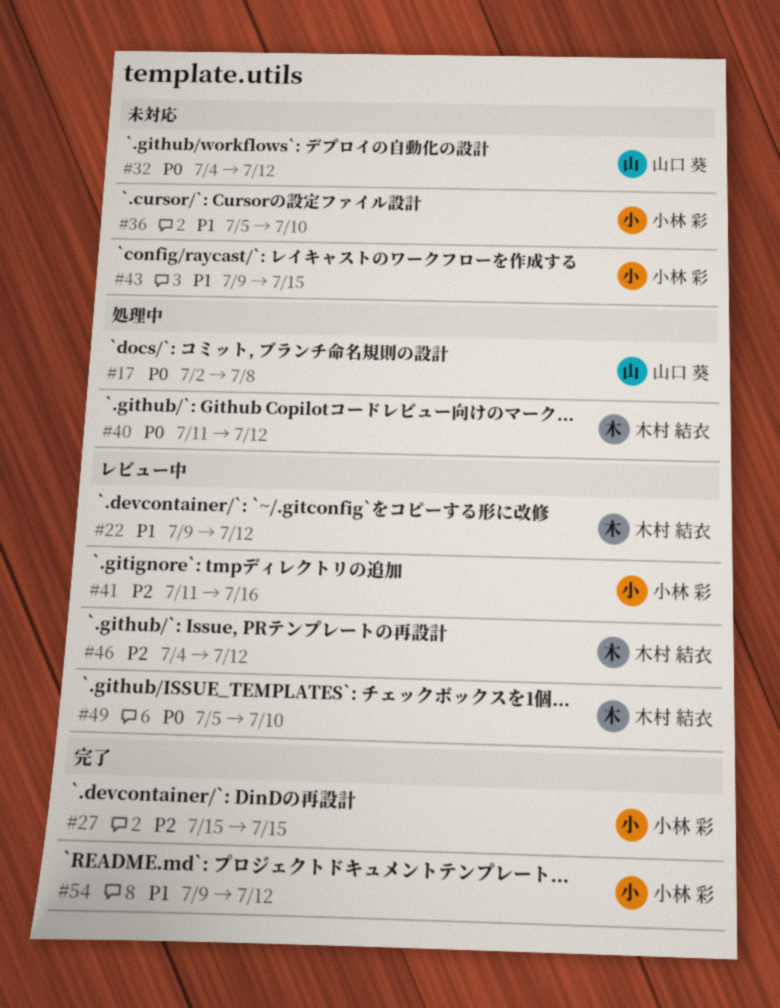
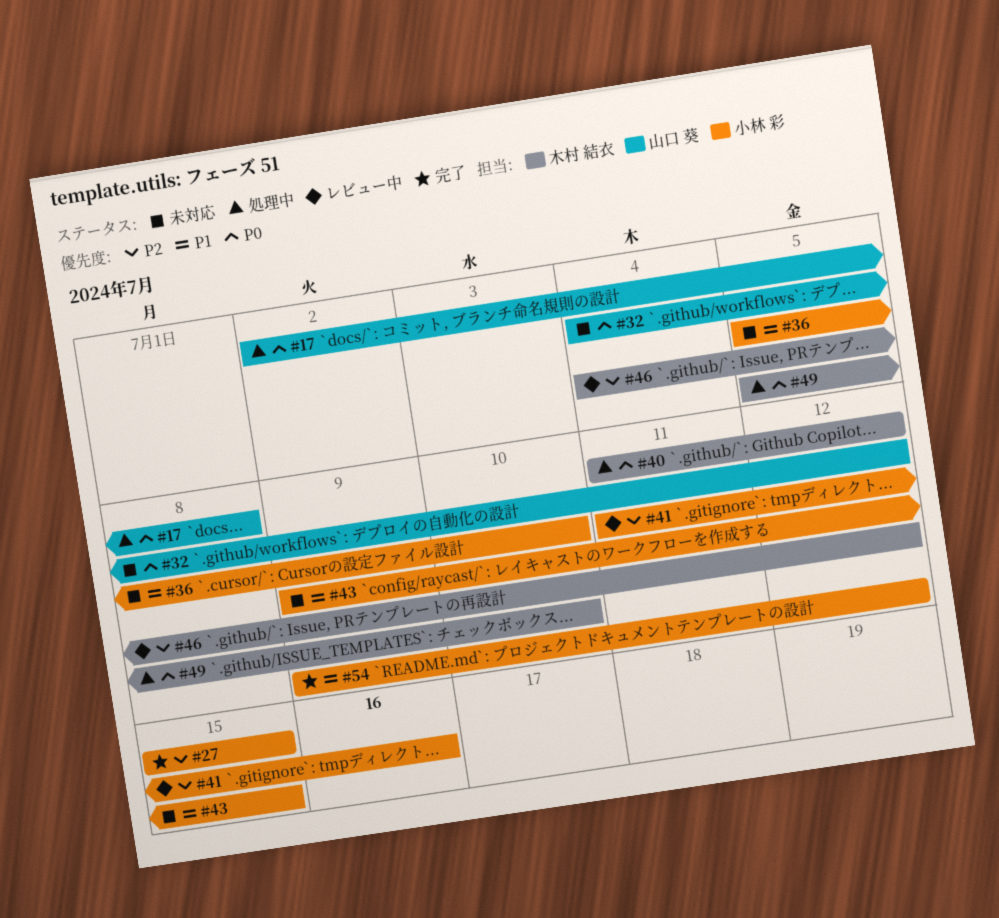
#22: present -> none
#49, status: レビュー中 -> 処理中

